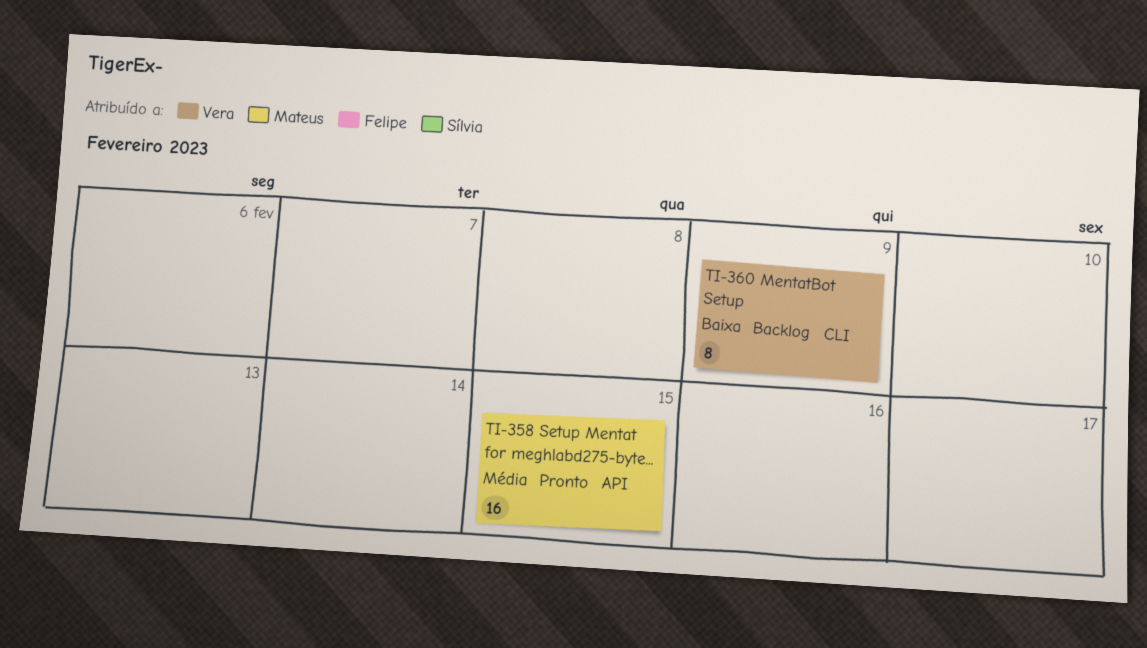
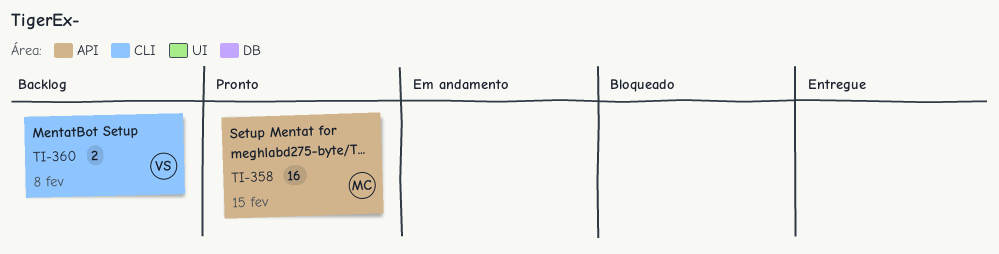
TI-360, estimate: 8 -> 2
TI-360, due: Feb 9 -> Feb 8

